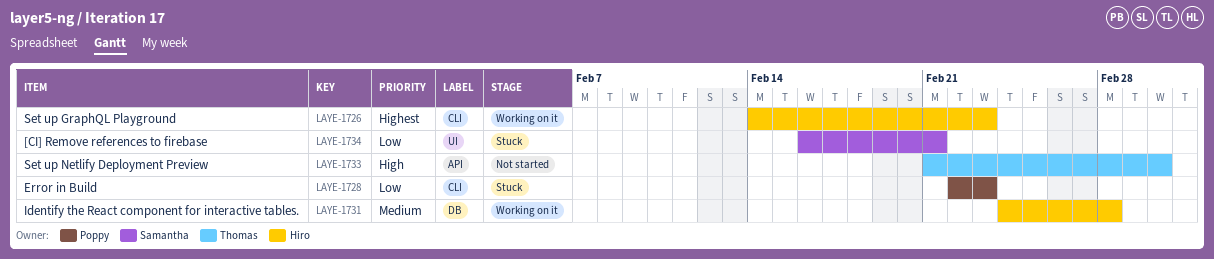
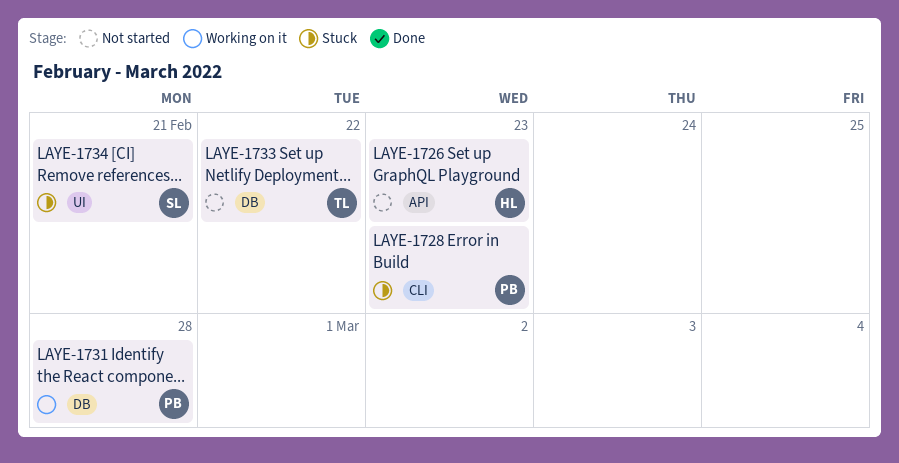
LAYE-1726, status: Working on it -> Not started
LAYE-1726, label: CLI -> API
LAYE-1731, owner: Hiro -> Poppy
LAYE-1733, label: API -> DB
LAYE-1733, due: Mar 2 -> Feb 22

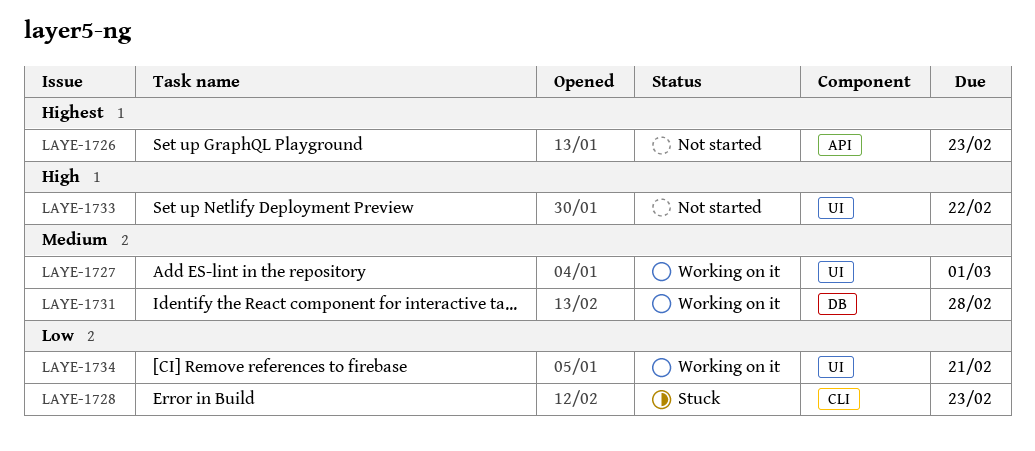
LAYE-1727: none -> present
LAYE-1733, label: DB -> UI
LAYE-1734, status: Stuck -> Working on it

